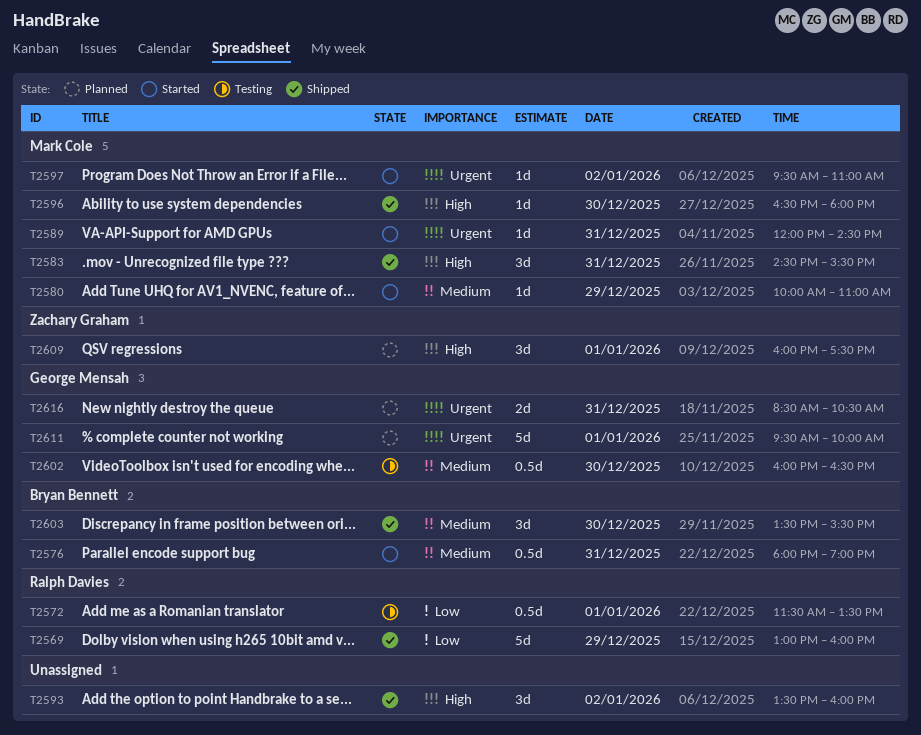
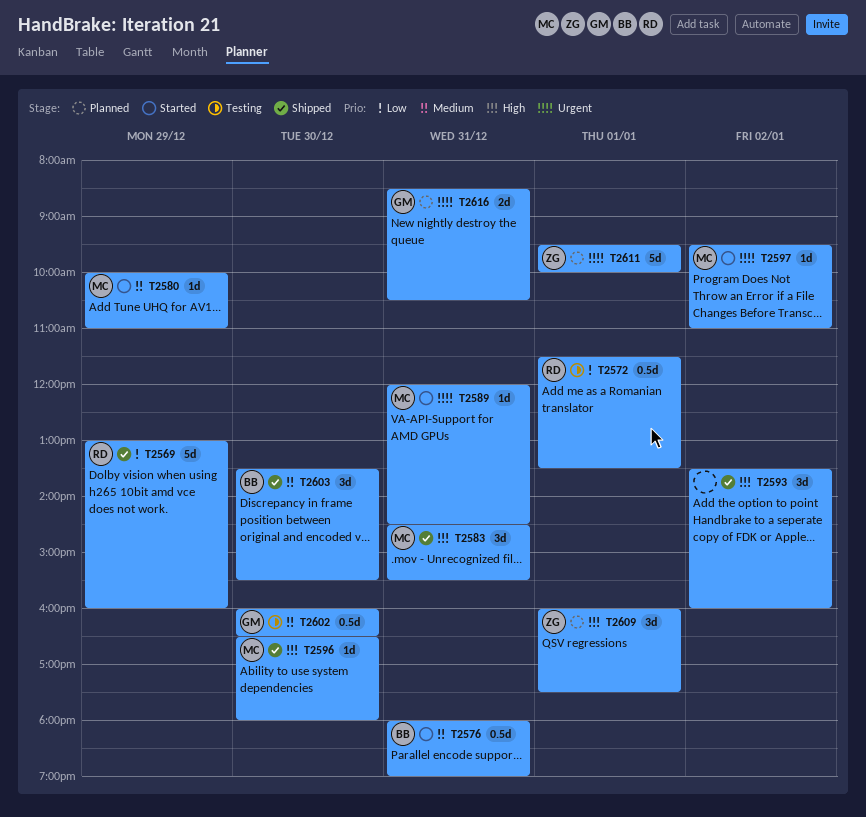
T2611, owner: George Mensah -> Zachary Graham

